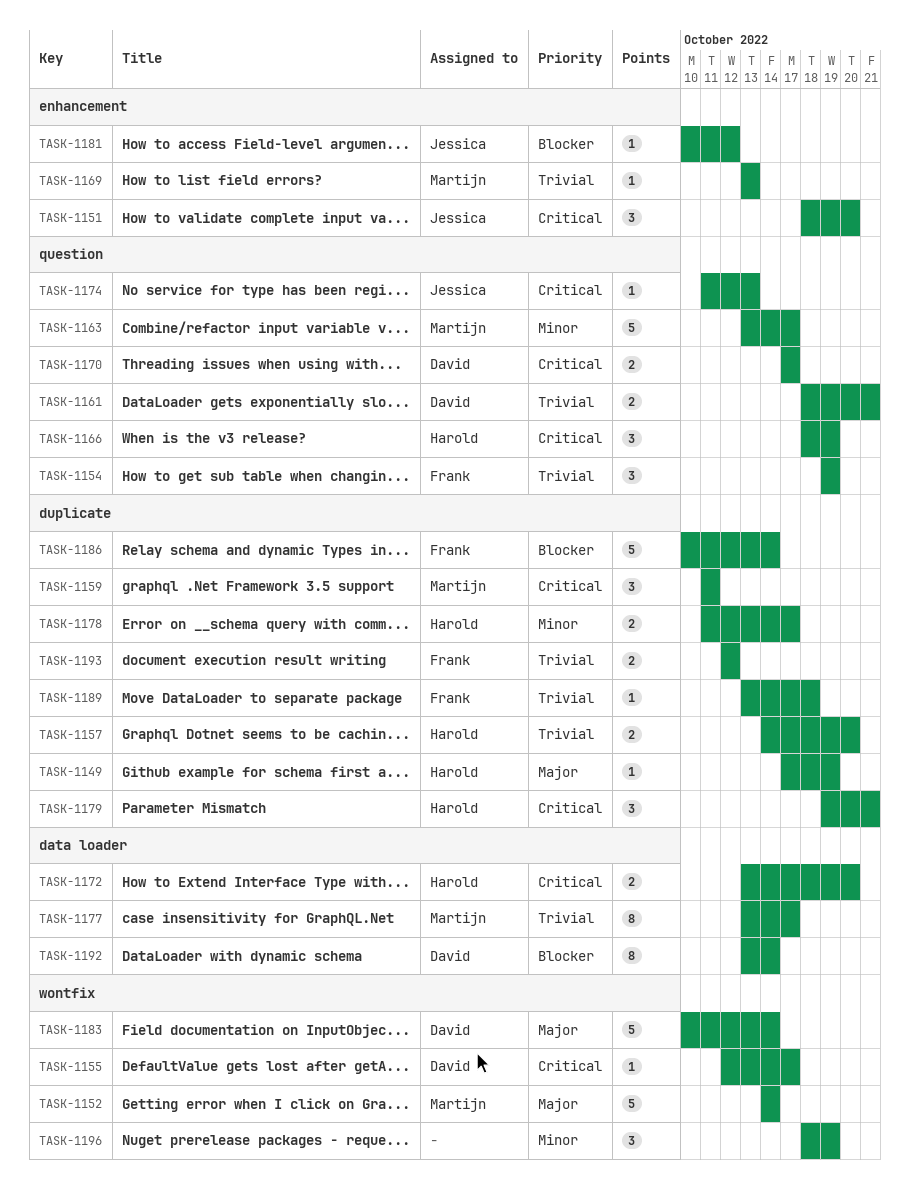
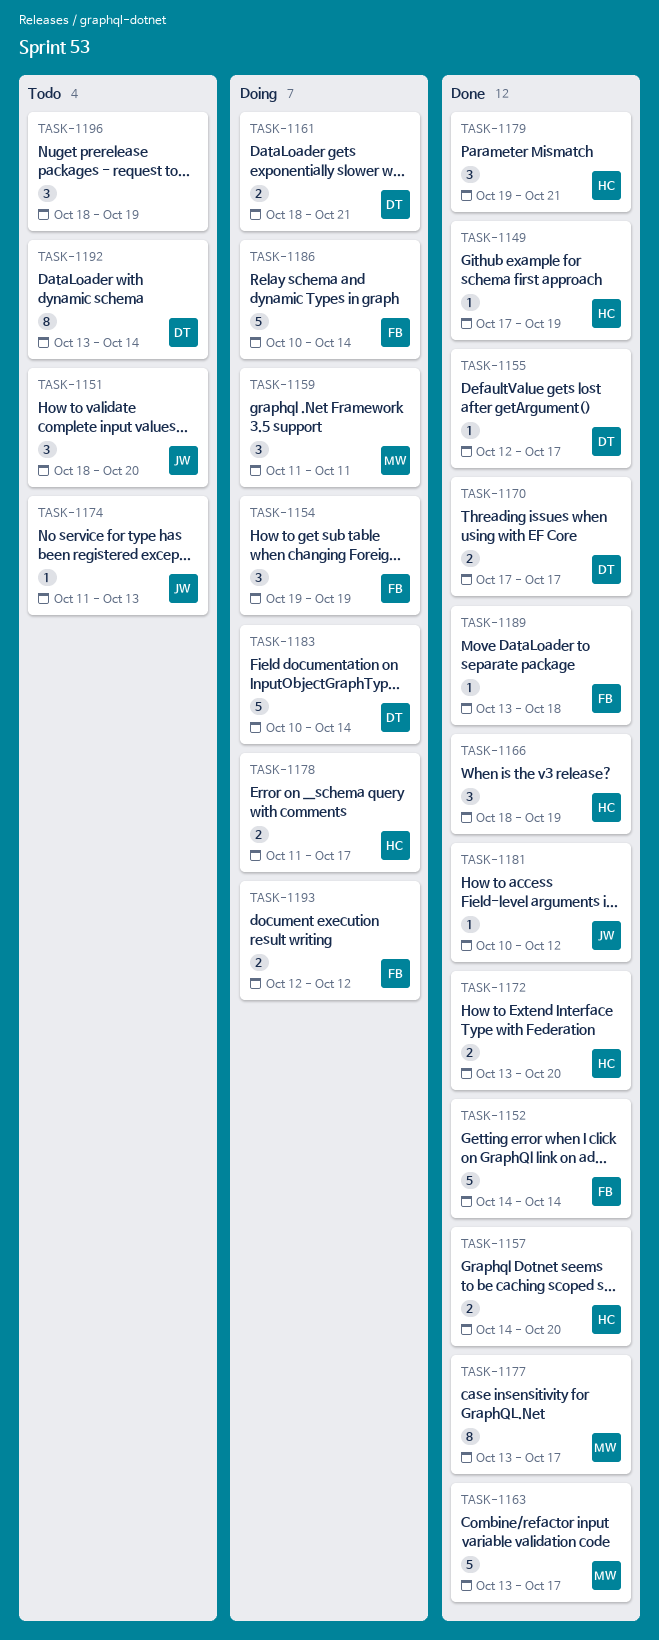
TASK-1152, owner: Martijn -> Frank
TASK-1169: present -> none

